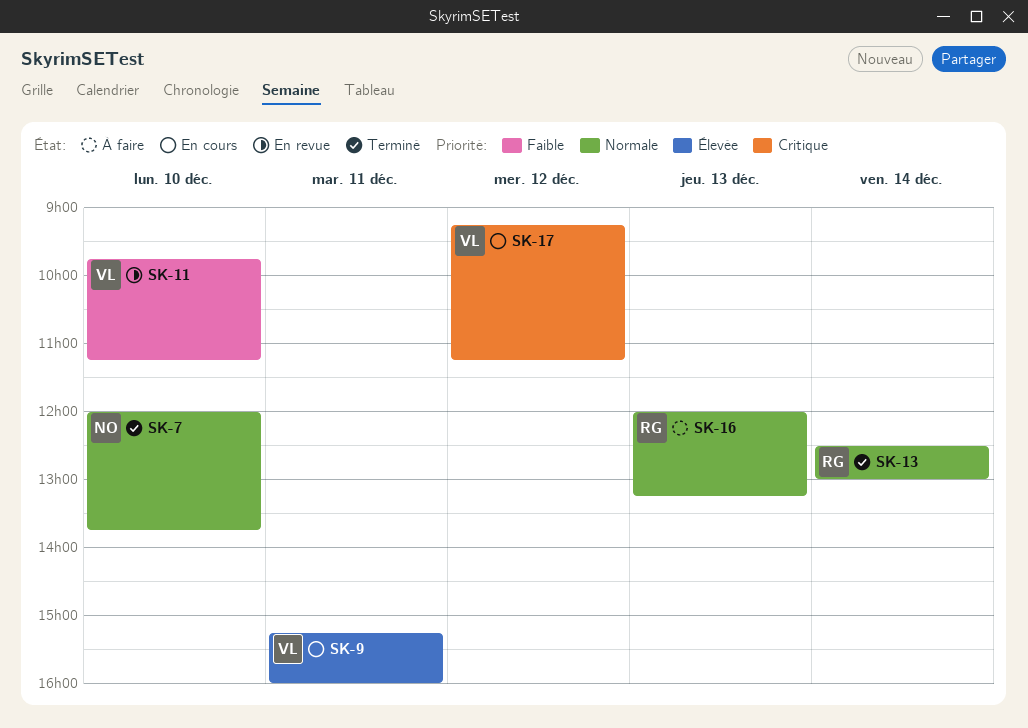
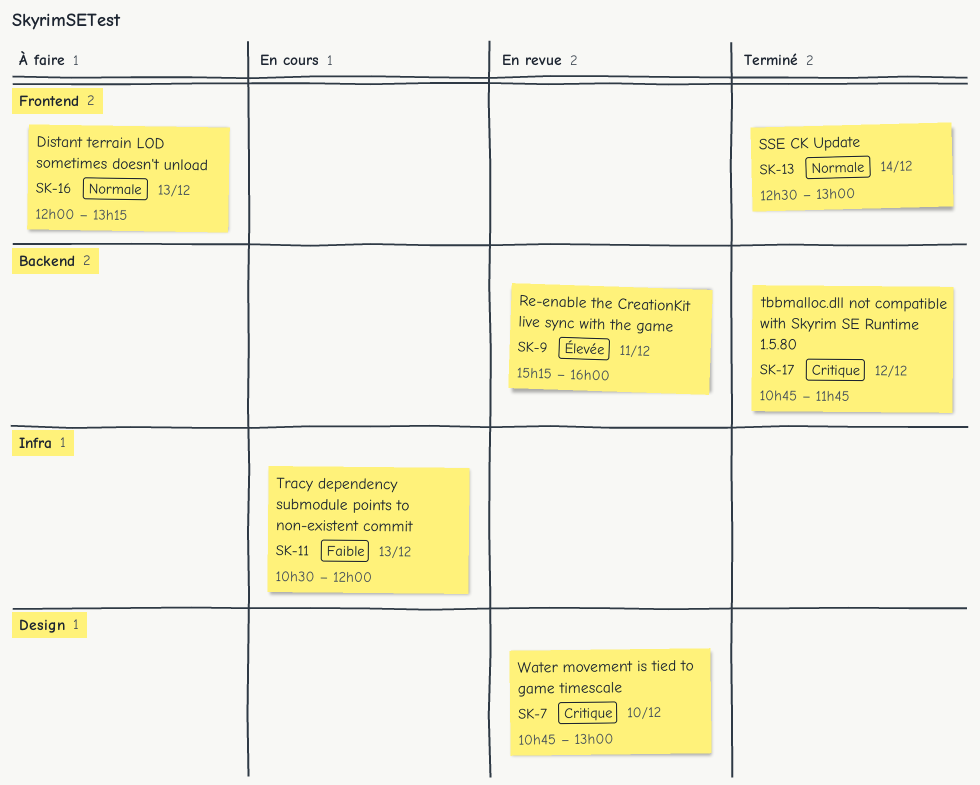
SK-7, status: Terminé -> En revue
SK-7, priority: Normale -> Critique
SK-7, begins: 12:00 -> 10:45
SK-7, ends: 13:45 -> 13:00
SK-9, status: En cours -> En revue
SK-11, status: En revue -> En cours
SK-11, day: Dec 10 -> Dec 13
SK-11, begins: 09:45 -> 10:30
SK-11, ends: 11:15 -> 12:00
SK-17, status: En cours -> Terminé
SK-17, begins: 09:15 -> 10:45
SK-17, ends: 11:15 -> 11:45

